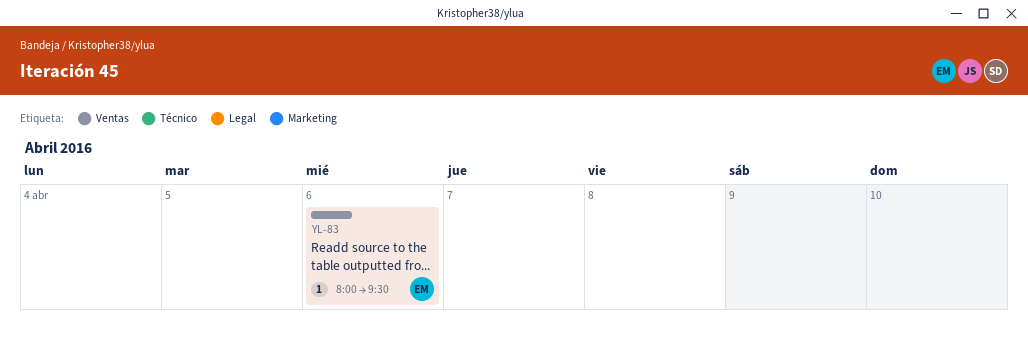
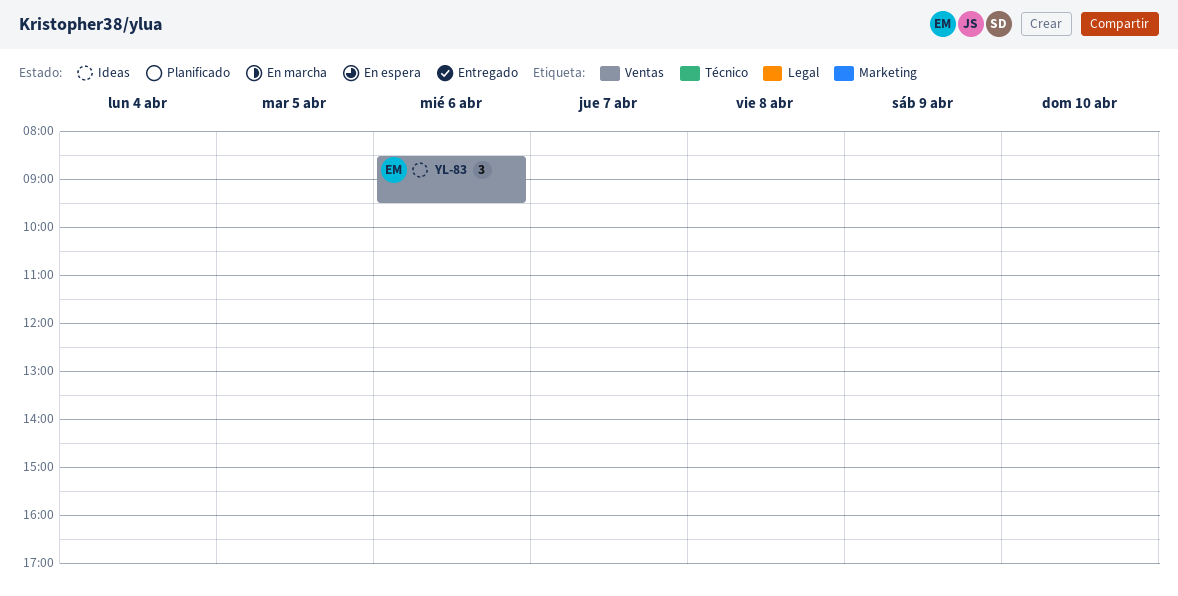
YL-83, estimate: 1 -> 3
YL-83, begins: 08:00 -> 08:30

